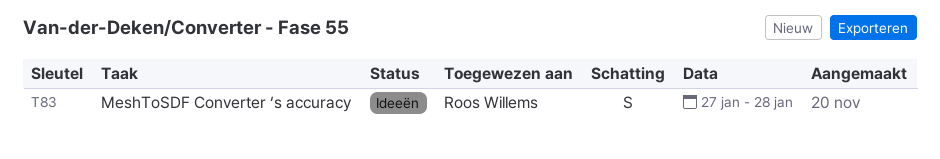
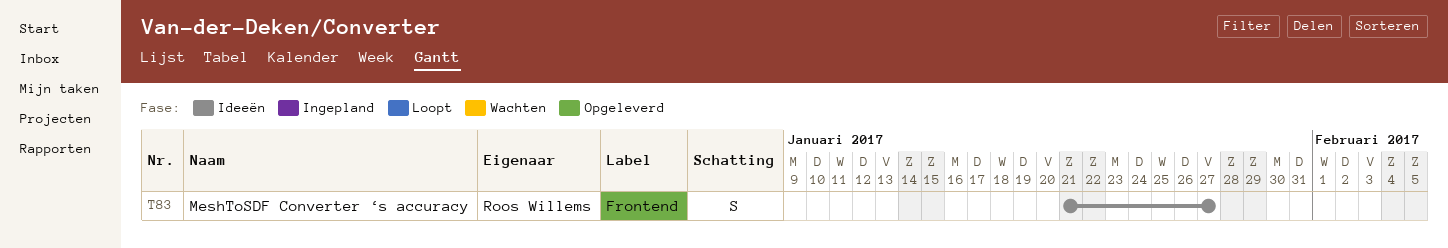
T83, start: Jan 27 -> Jan 21
T83, due: Jan 28 -> Jan 27

